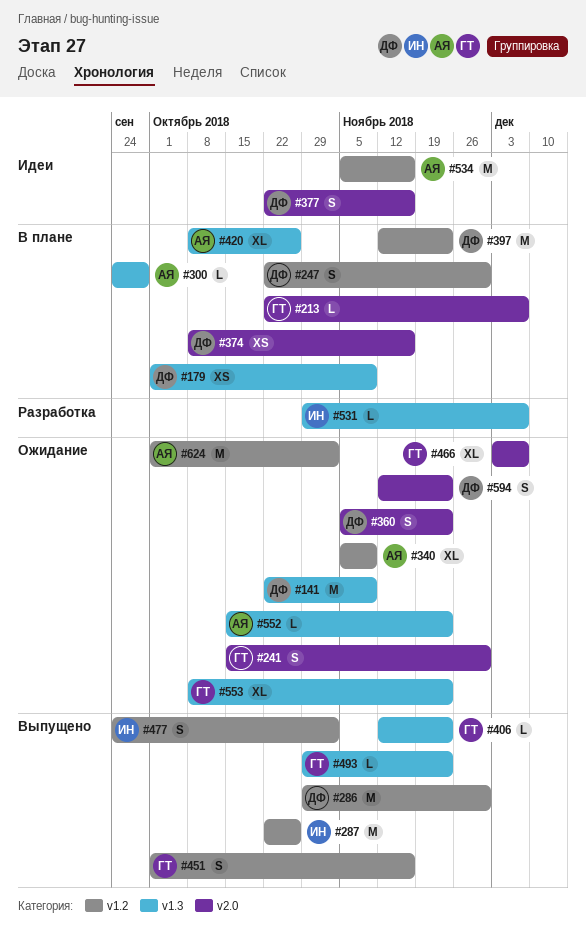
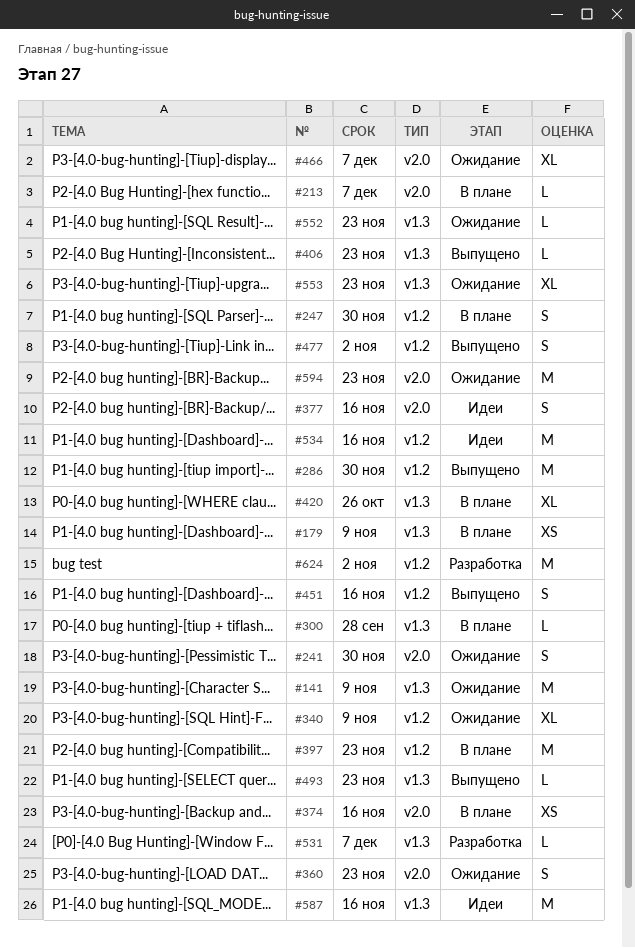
#287: present -> none
#587: none -> present
#594, estimate: S -> M
#624, status: Ожидание -> Разработка

